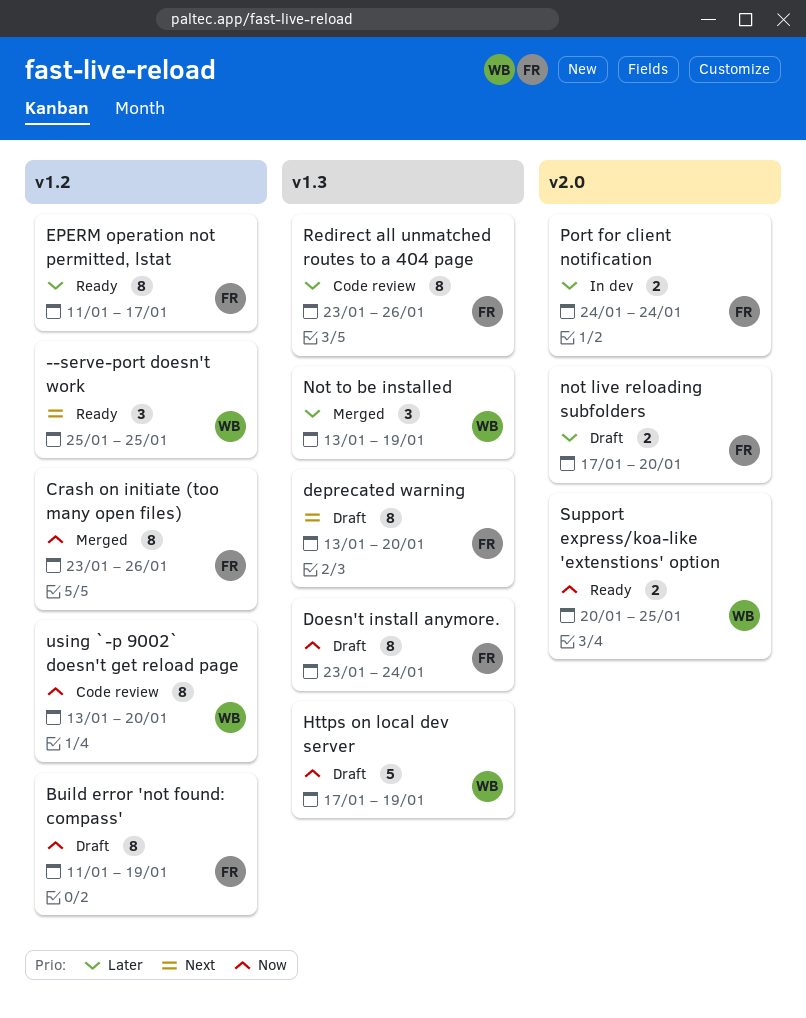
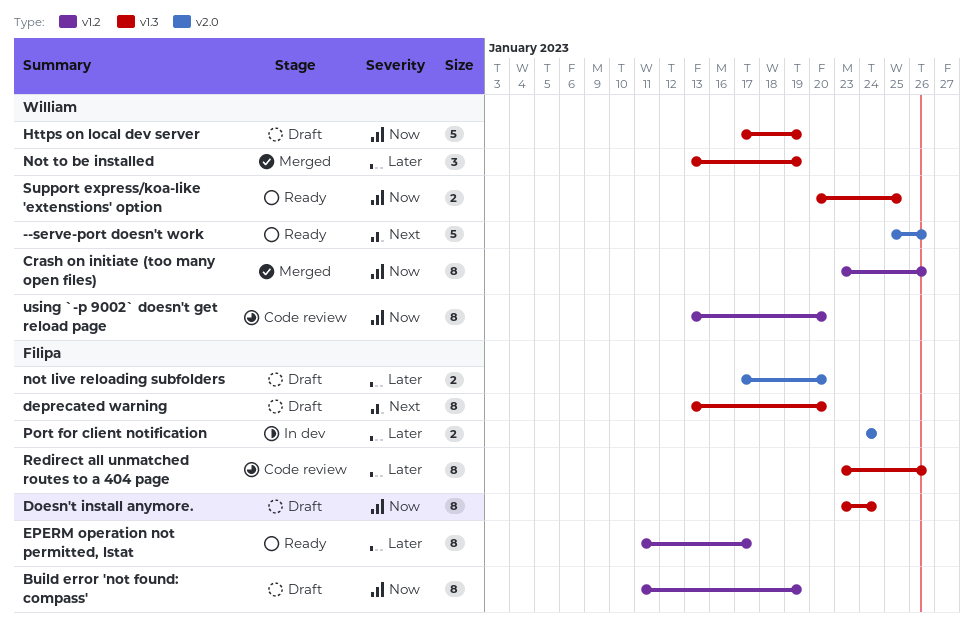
--serve-port doesn't work, label: v1.2 -> v2.0
--serve-port doesn't work, estimate: 3 -> 5
--serve-port doesn't work, due: Jan 25 -> Jan 26
Crash on initiate (too many open files), owner: Filipa -> William
Support express/koa-like 'extenstions' option, label: v2.0 -> v1.3

